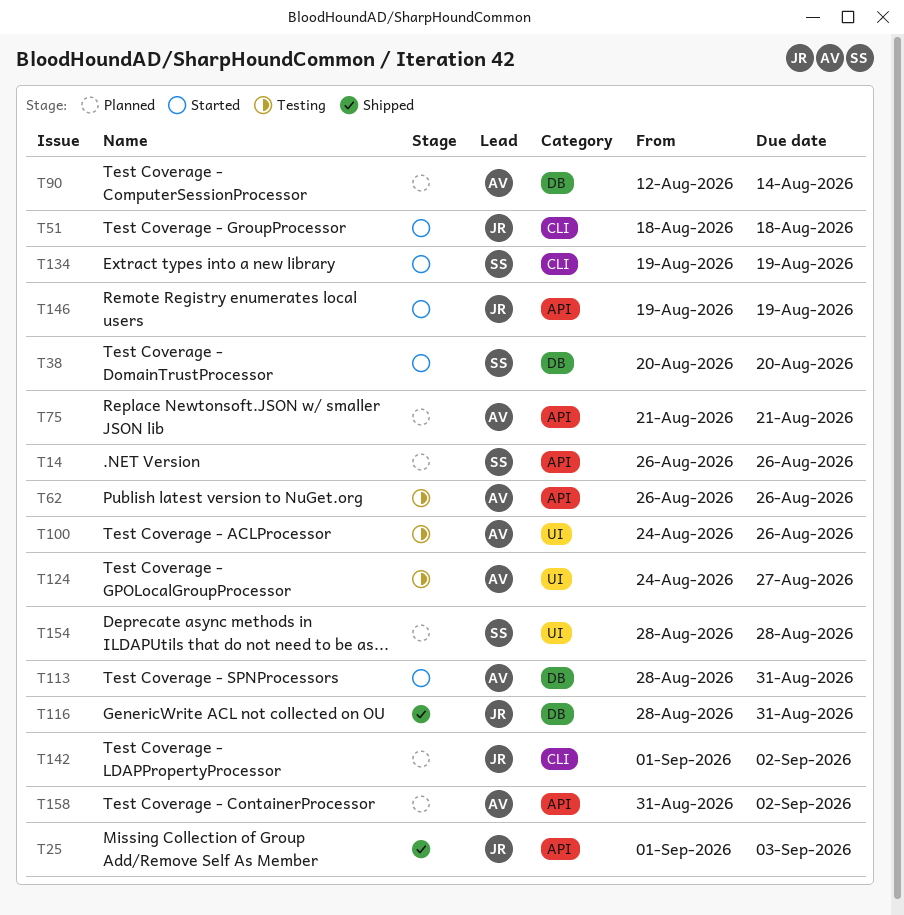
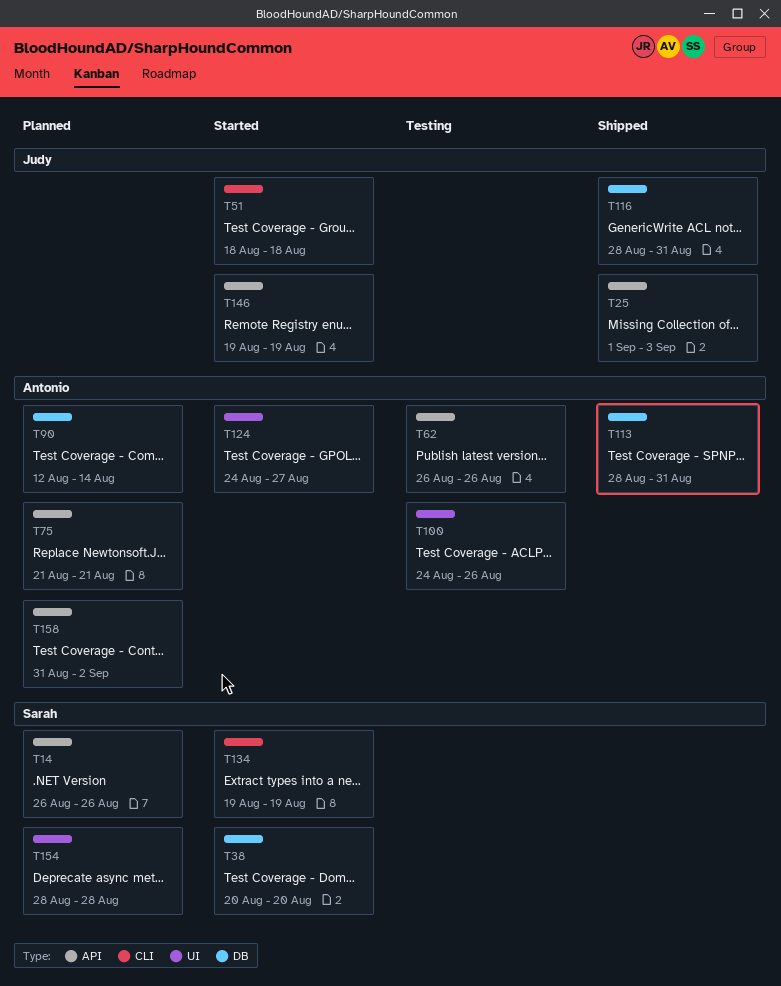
T113, status: Started -> Shipped
T124, status: Testing -> Started
T142: present -> none

